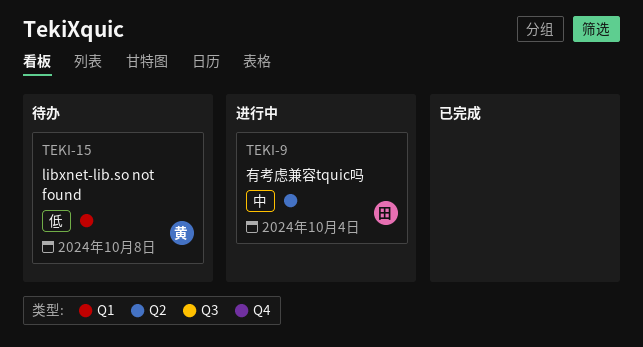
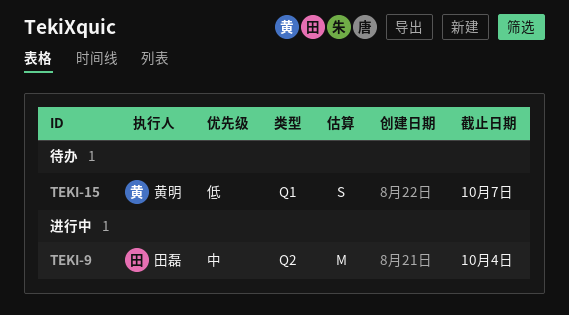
TEKI-15, due: Oct 8 -> Oct 7

